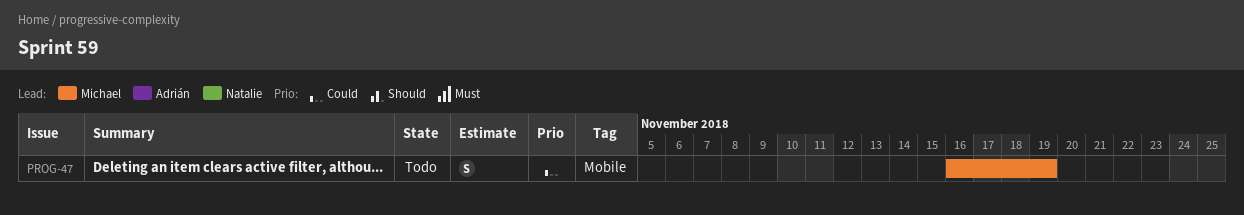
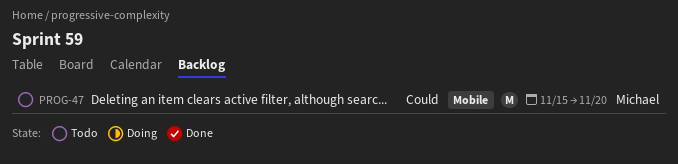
PROG-47, estimate: S -> M
PROG-47, start: Nov 16 -> Nov 15
PROG-47, due: Nov 19 -> Nov 20

